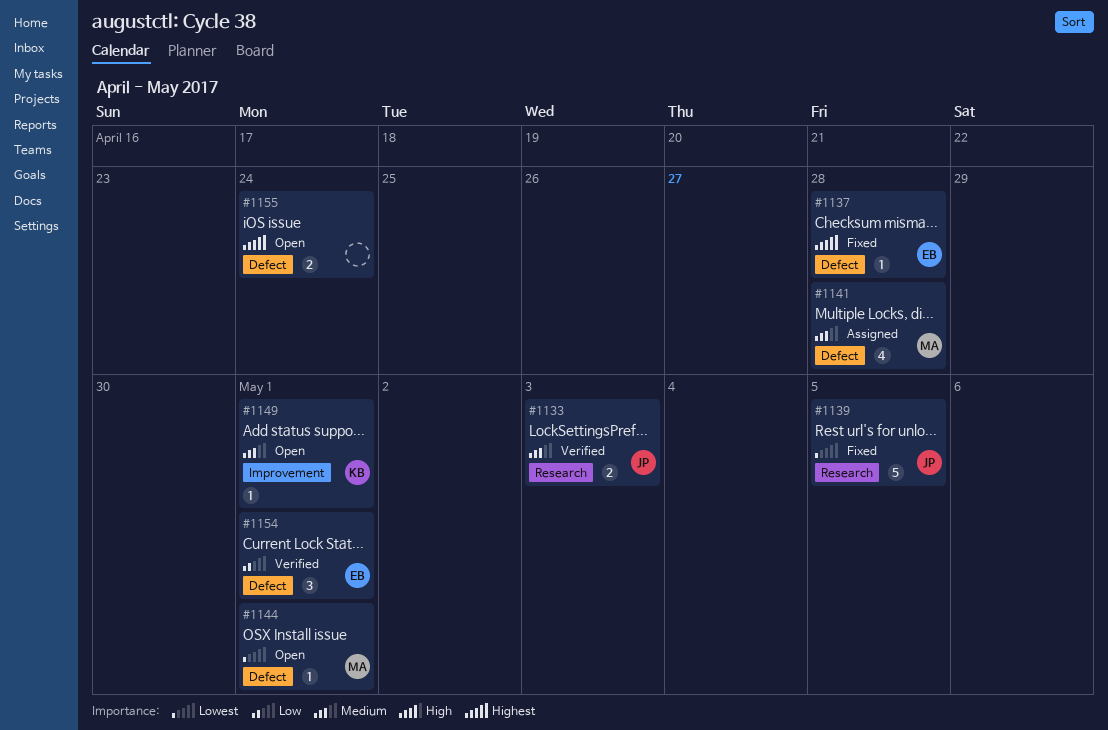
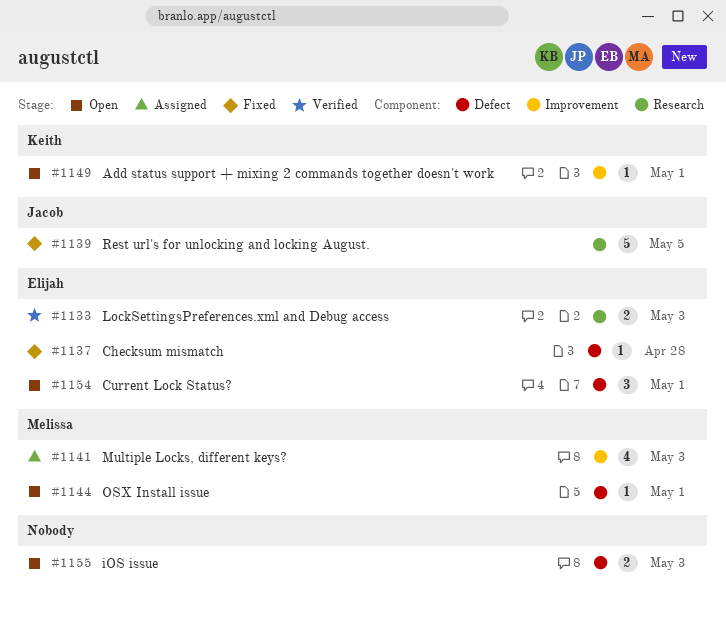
#1133, owner: Jacob -> Elijah
#1141, label: Defect -> Improvement
#1141, due: Apr 28 -> May 3
#1154, status: Verified -> Open
#1155, due: Apr 24 -> May 3

